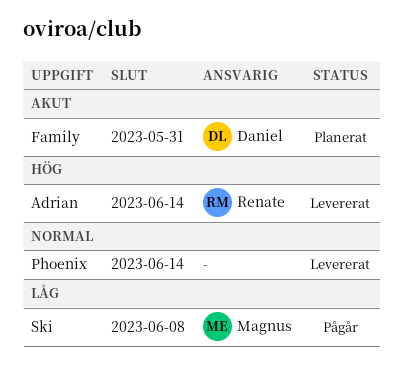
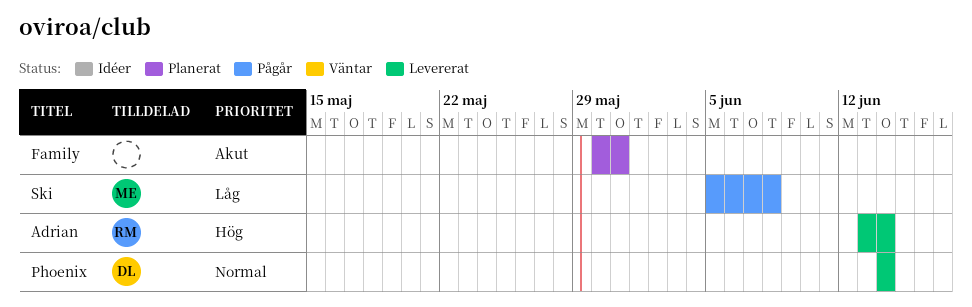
Family, owner: Daniel -> none
Phoenix, owner: none -> Daniel

